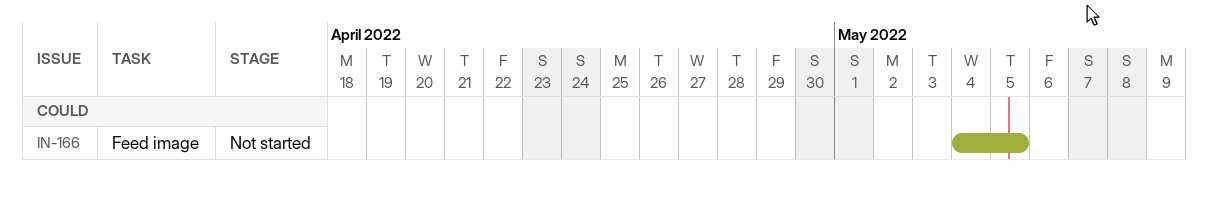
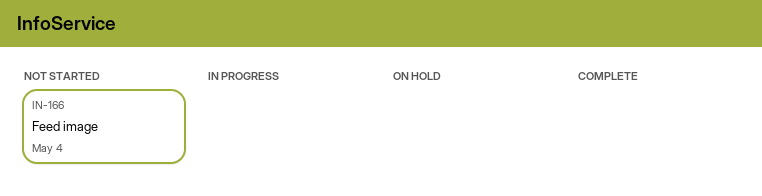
IN-166, due: May 5 -> May 4

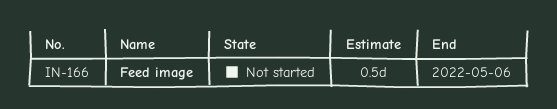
IN-166, due: May 4 -> May 6

